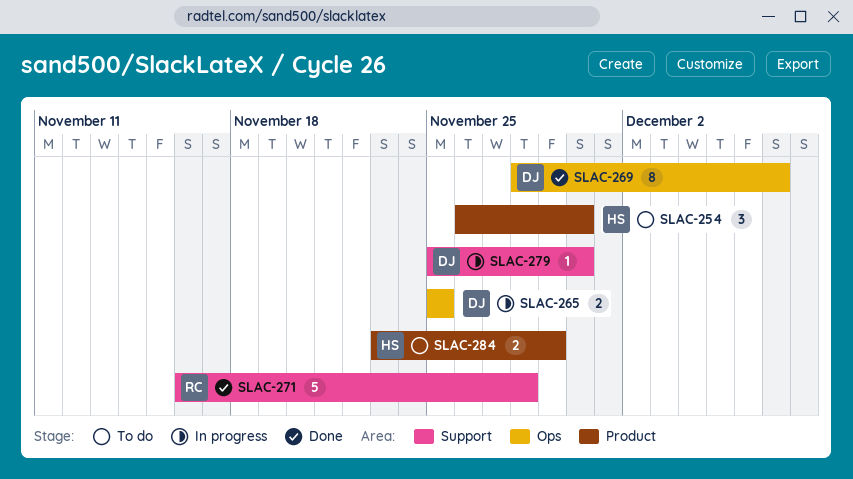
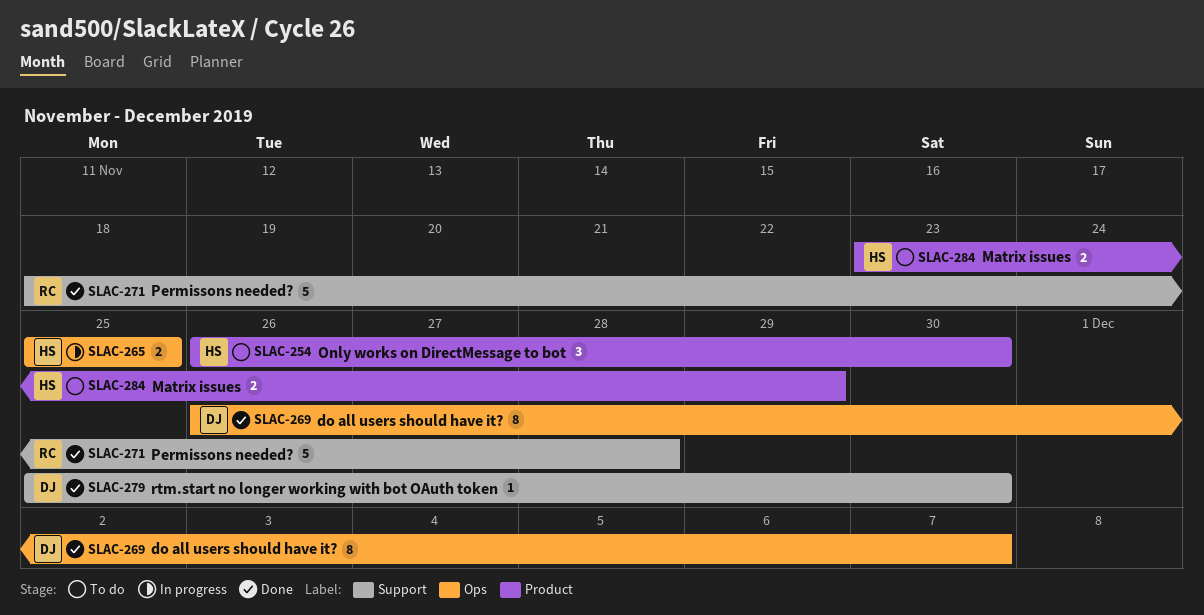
SLAC-265, owner: DJ -> HS
SLAC-269, start: Nov 28 -> Nov 26
SLAC-271, start: Nov 16 -> Nov 18
SLAC-279, status: In progress -> Done

